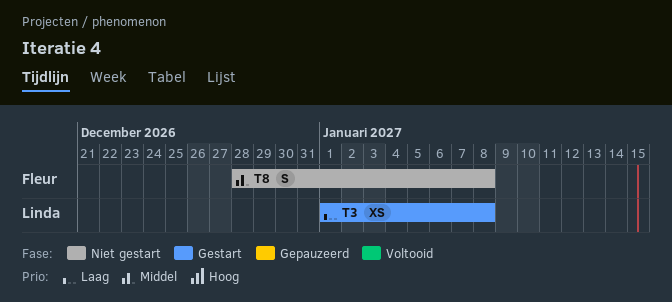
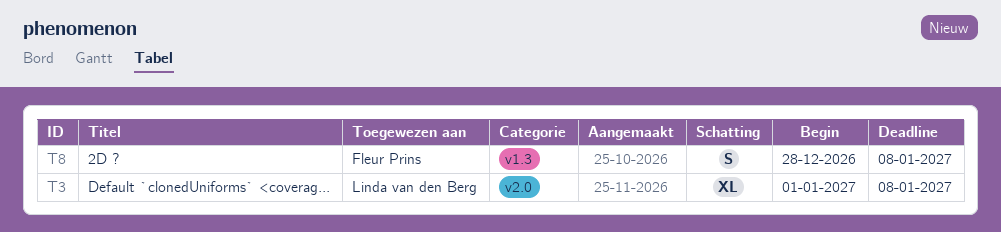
T3, estimate: XS -> XL

